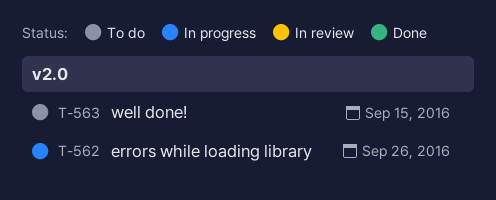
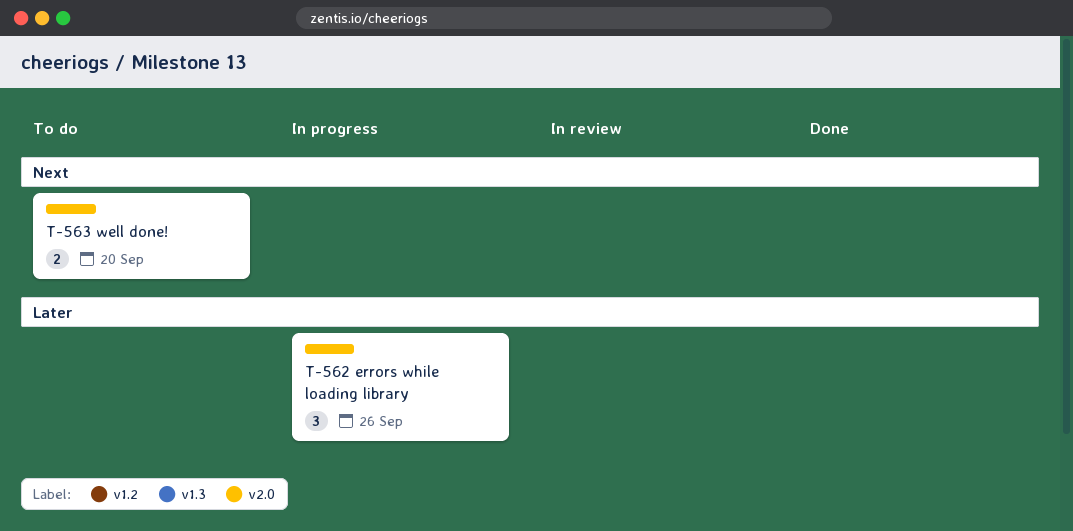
T-563, due: Sep 15 -> Sep 20

